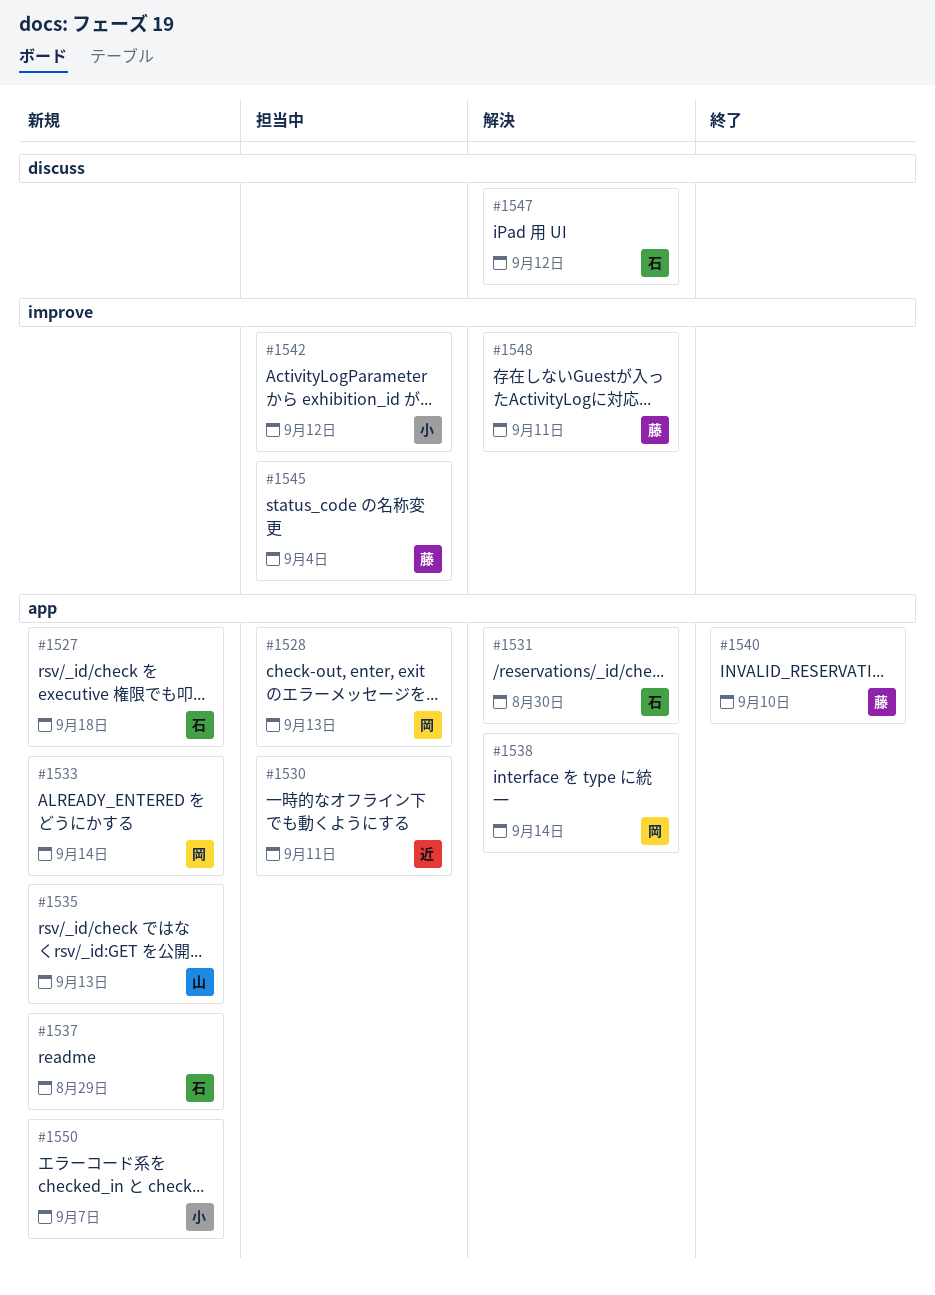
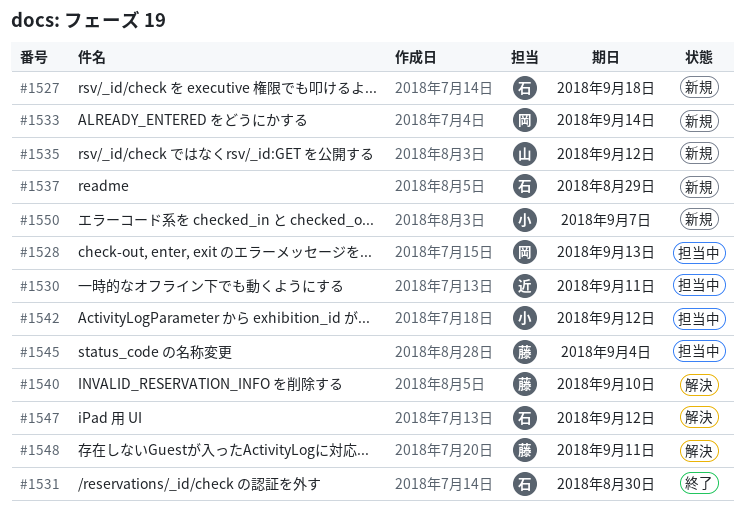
#1531, status: 解決 -> 終了
#1535, due: Sep 13 -> Sep 12
#1538: present -> none
#1540, status: 終了 -> 解決

